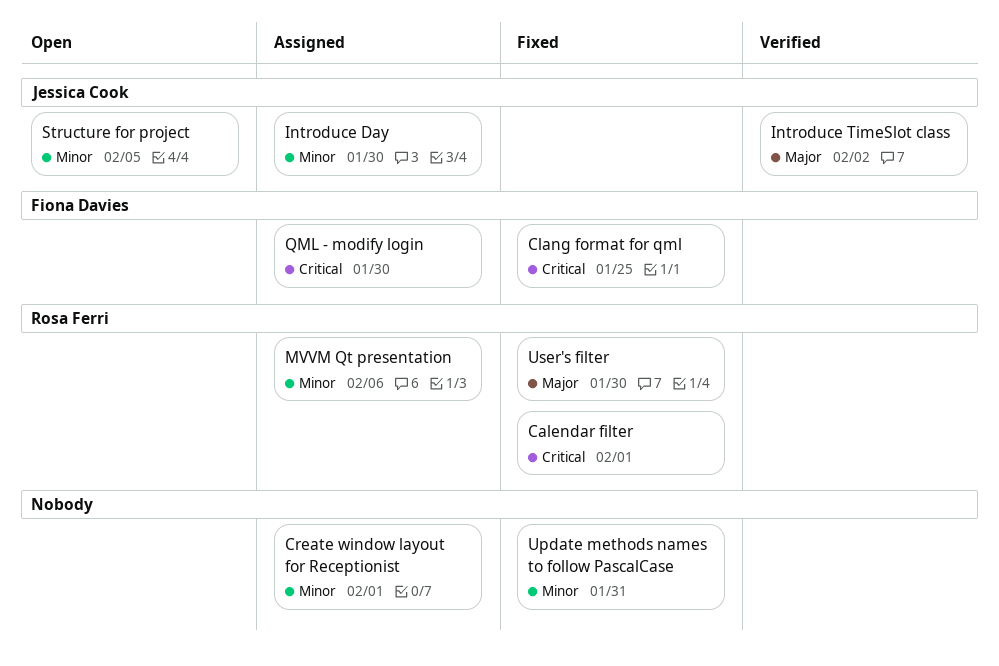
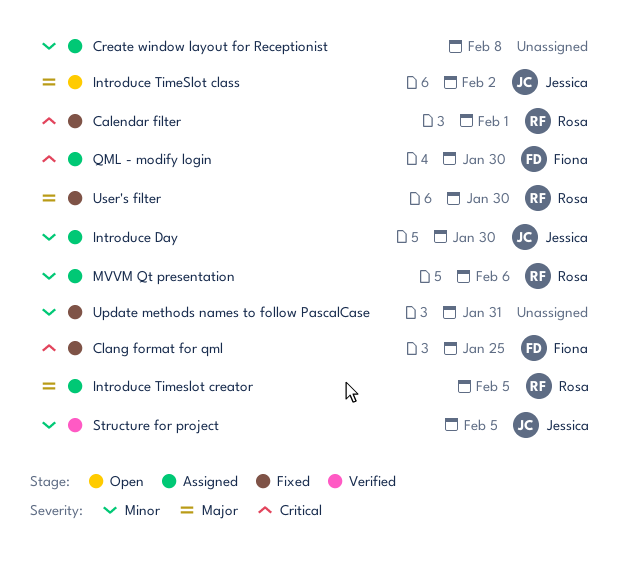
Create window layout for Receptionist, due: Feb 1 -> Feb 8
Introduce TimeSlot class, status: Verified -> Open
Introduce Timeslot creator: none -> present
Structure for project, status: Open -> Verified

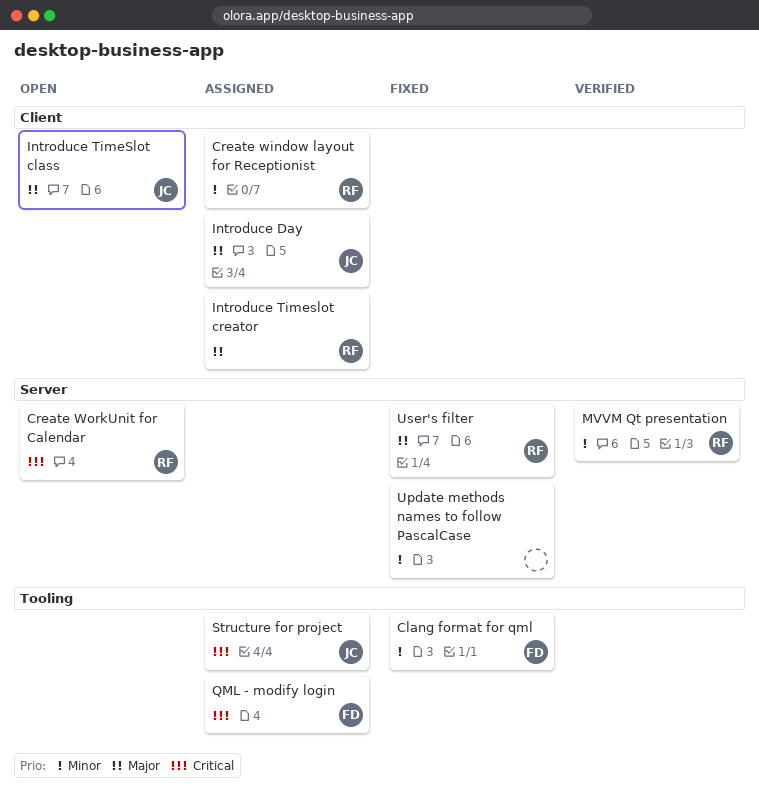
Calendar filter: present -> none
Clang format for qml, priority: Critical -> Minor
Create window layout for Receptionist, owner: none -> Rosa
Create WorkUnit for Calendar: none -> present
Introduce Day, priority: Minor -> Major
MVVM Qt presentation, status: Assigned -> Verified
Structure for project, status: Verified -> Assigned
Structure for project, priority: Minor -> Critical

